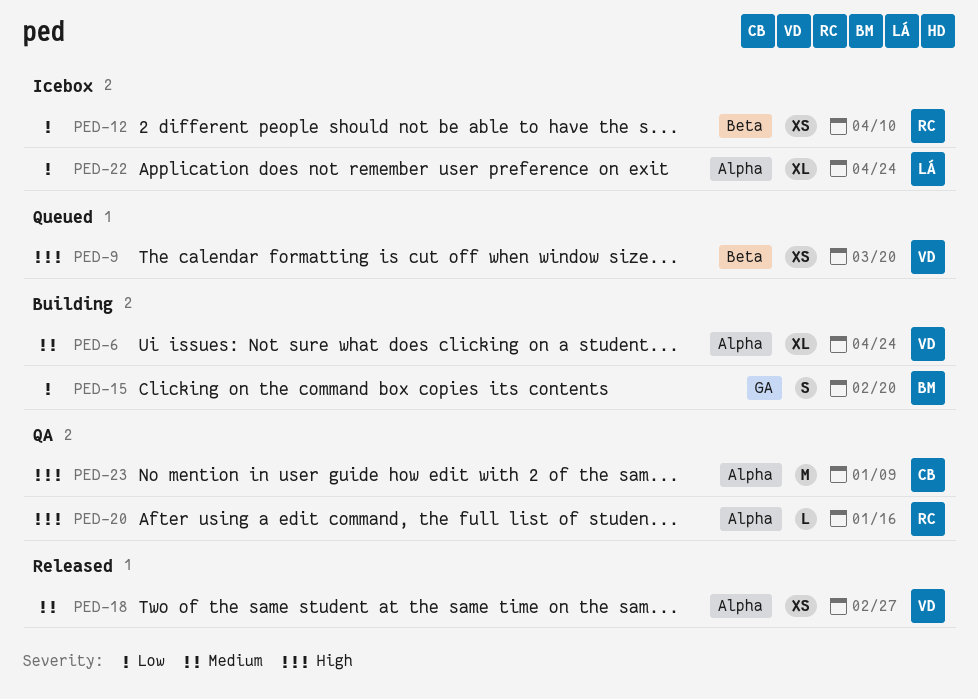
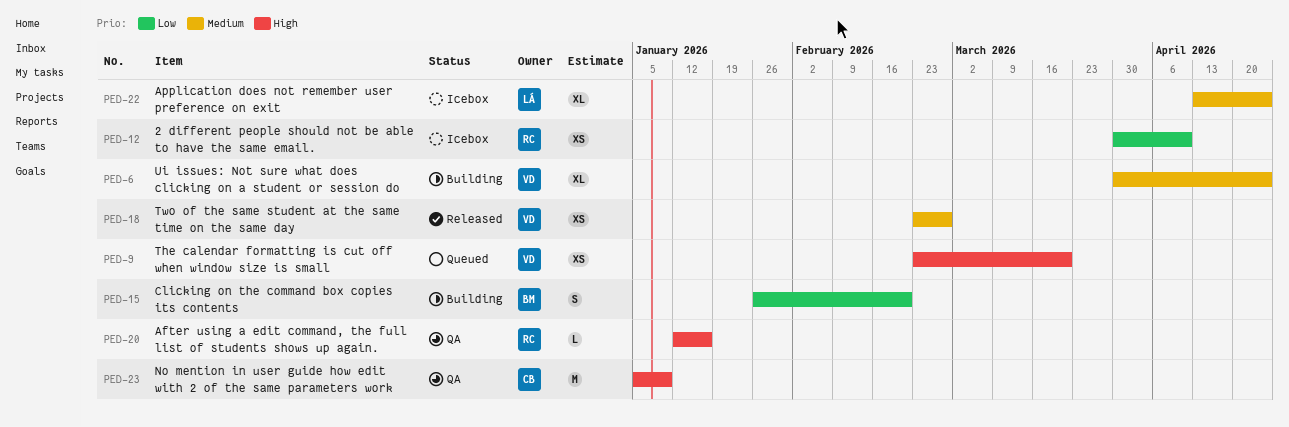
PED-22, priority: Low -> Medium

